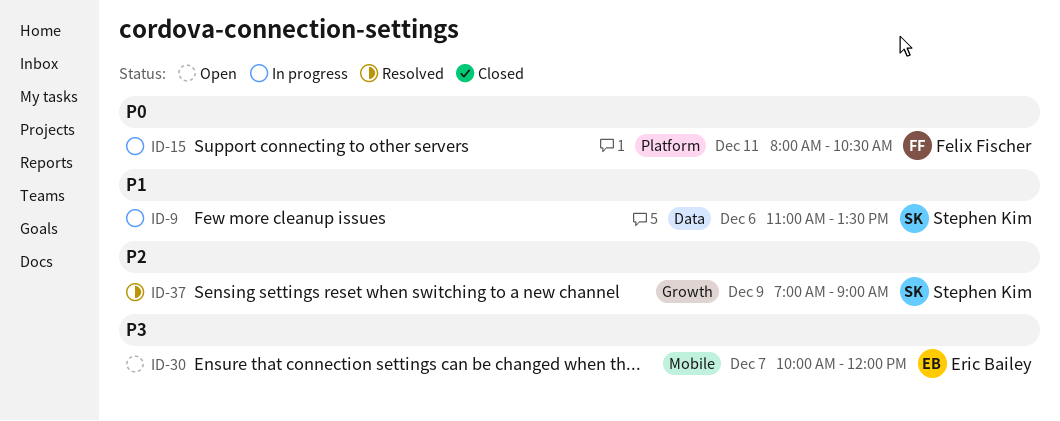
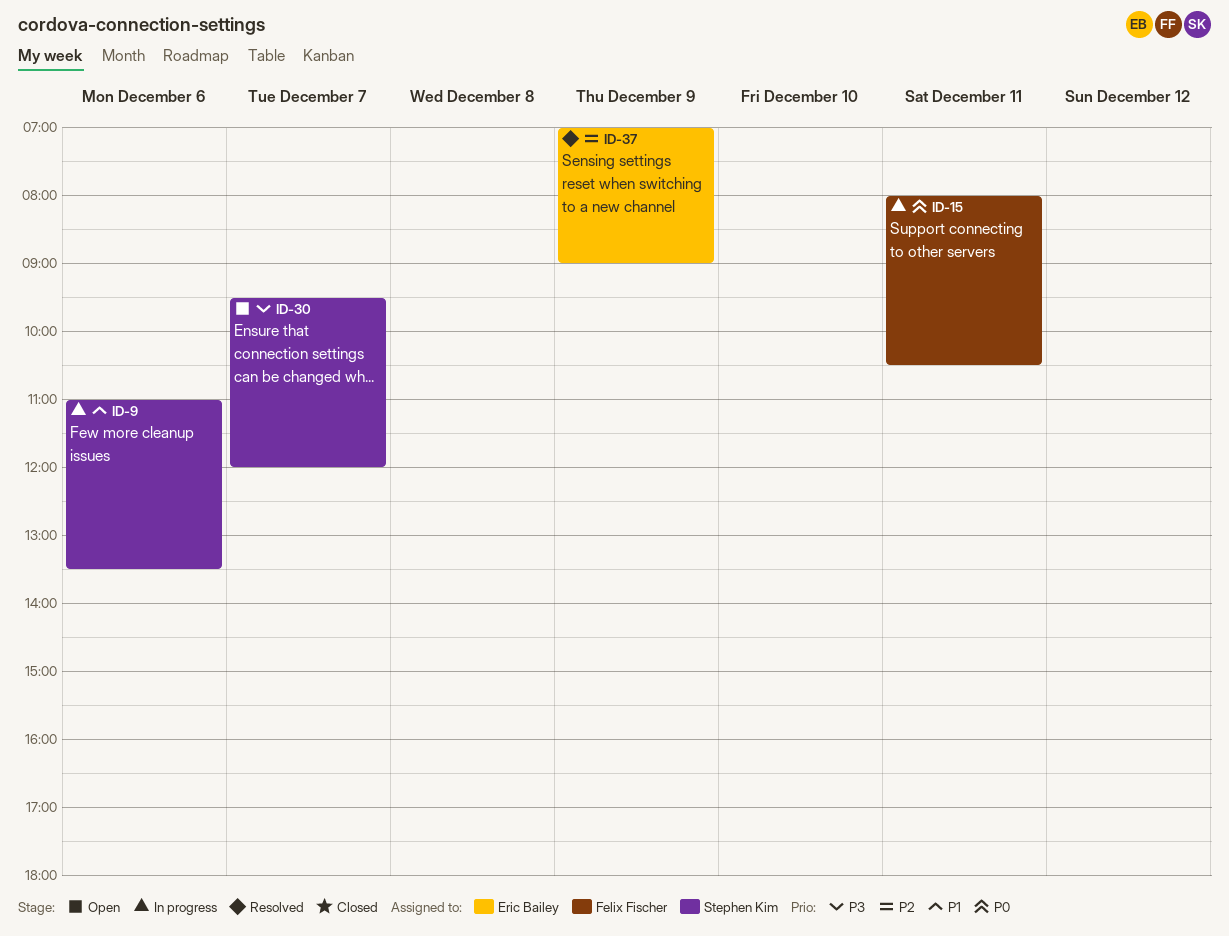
ID-30, owner: Eric Bailey -> Stephen Kim
ID-30, begins: 10:00 -> 09:30
ID-37, owner: Stephen Kim -> Eric Bailey

